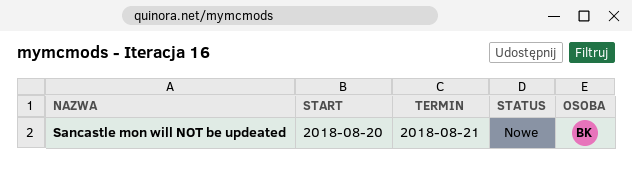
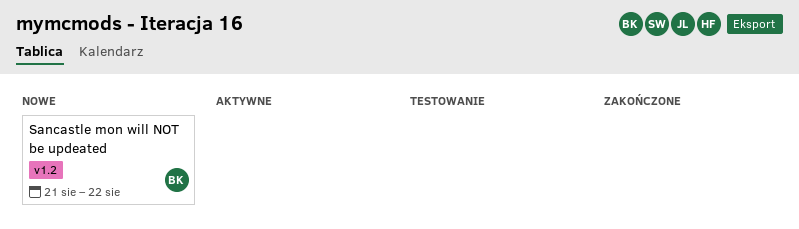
Sancastle mon will NOT be updeated, start: Aug 20 -> Aug 21
Sancastle mon will NOT be updeated, due: Aug 21 -> Aug 22

